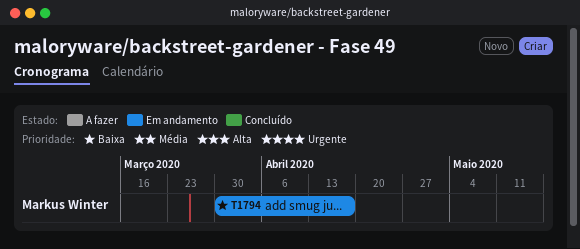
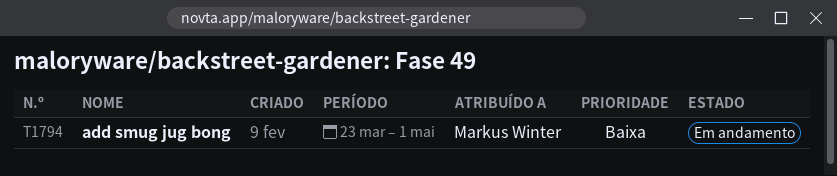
T1794, start: Mar 30 -> Mar 23
T1794, due: Apr 17 -> May 1

